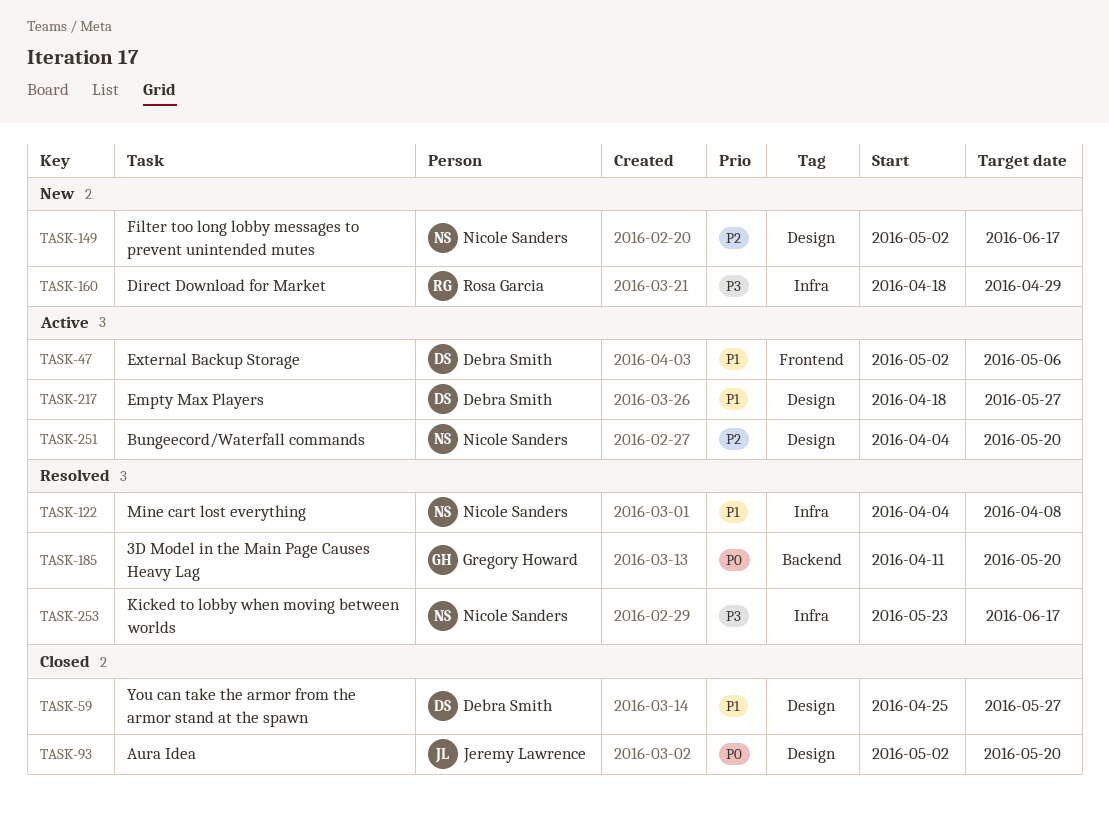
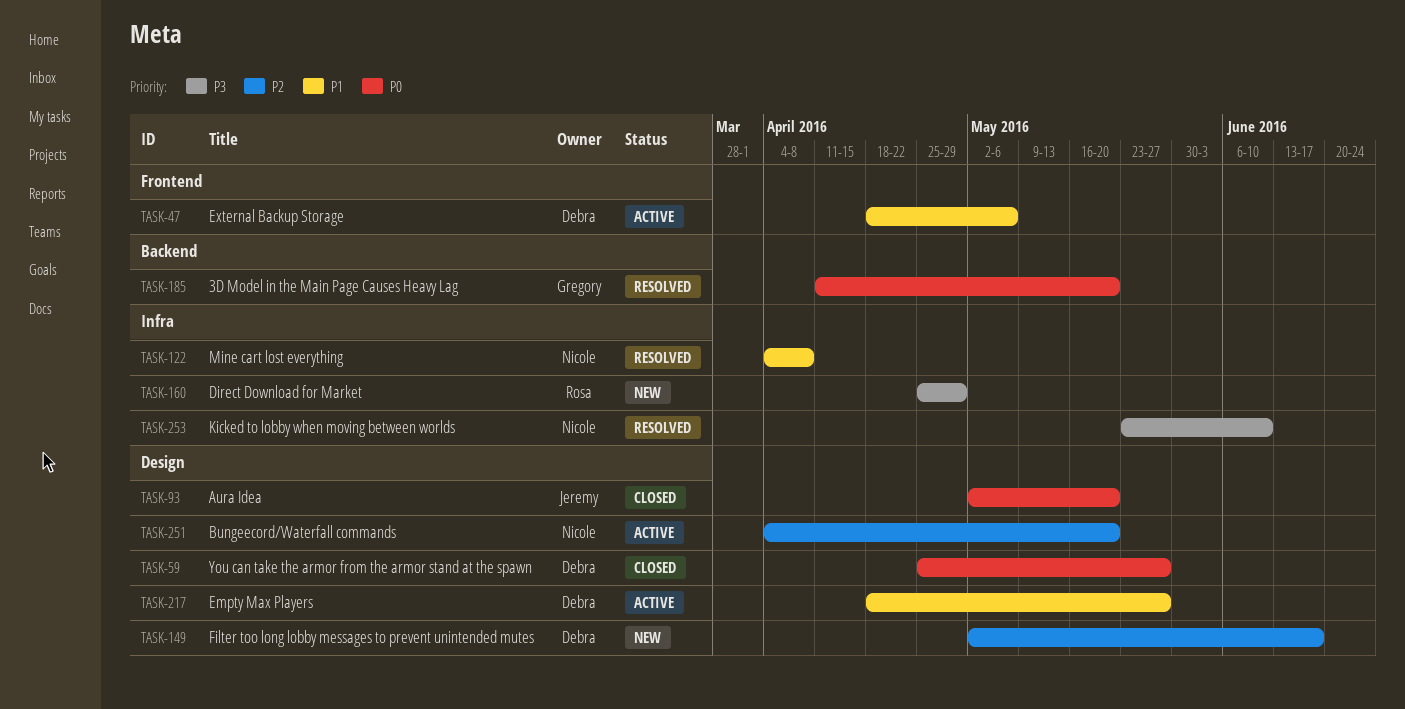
TASK-47, start: May 2 -> Apr 18
TASK-59, priority: P1 -> P0
TASK-149, owner: Nicole Sanders -> Debra Smith
TASK-160, start: Apr 18 -> Apr 25
TASK-253, due: Jun 17 -> Jun 10

